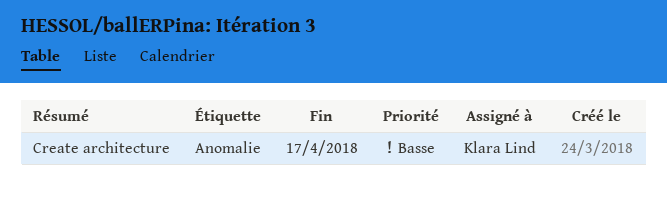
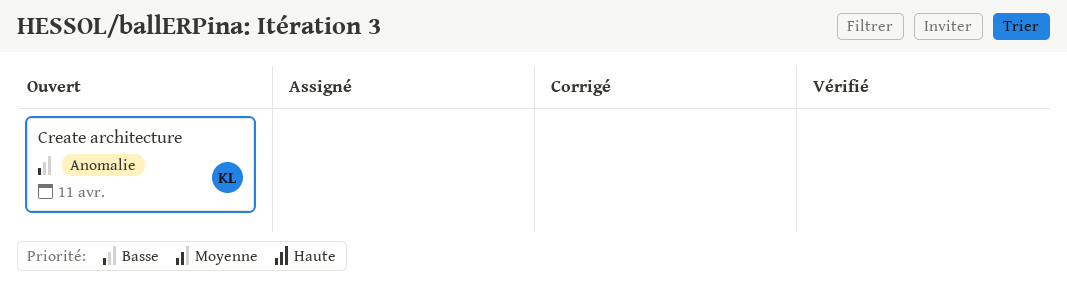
Create architecture, due: Apr 17 -> Apr 11

